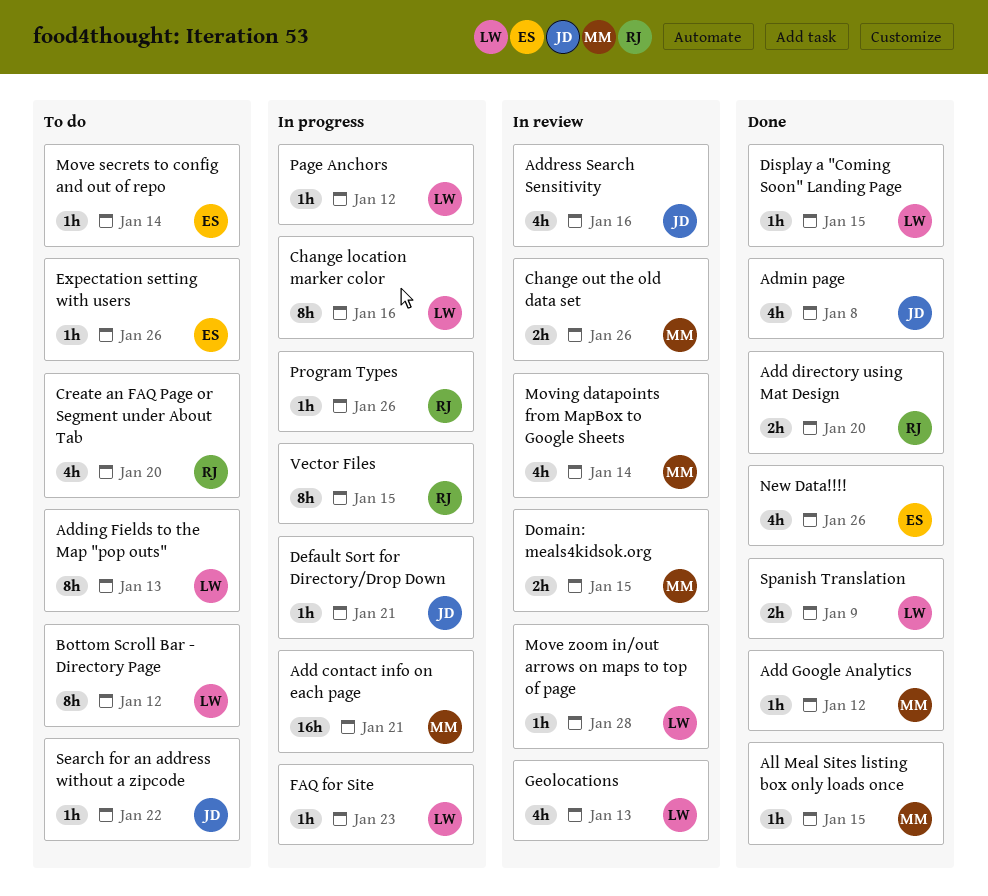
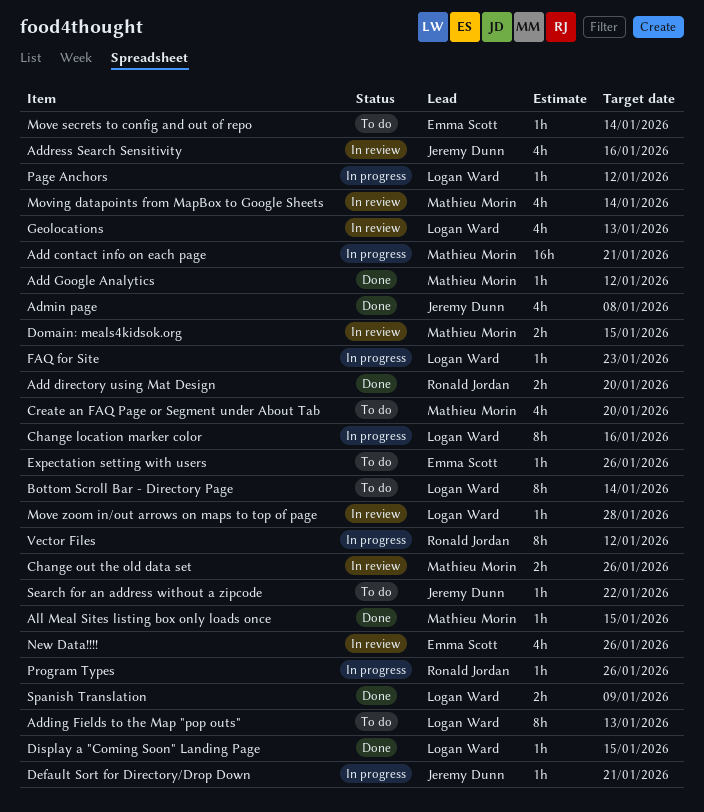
Bottom Scroll Bar - Directory Page, due: Jan 12 -> Jan 14
Create an FAQ Page or Segment under About Tab, owner: Ronald Jordan -> Mathieu Morin
New Data!!!!, status: Done -> In review
Vector Files, due: Jan 15 -> Jan 12

